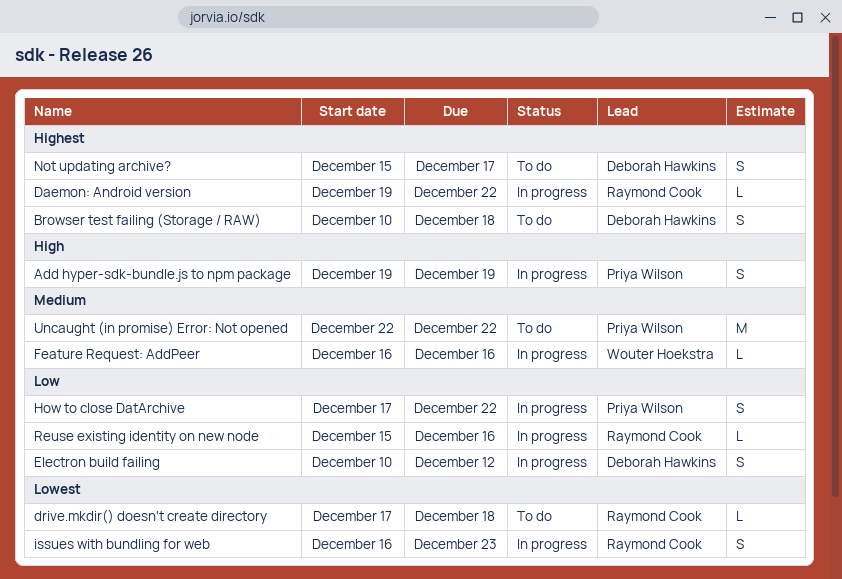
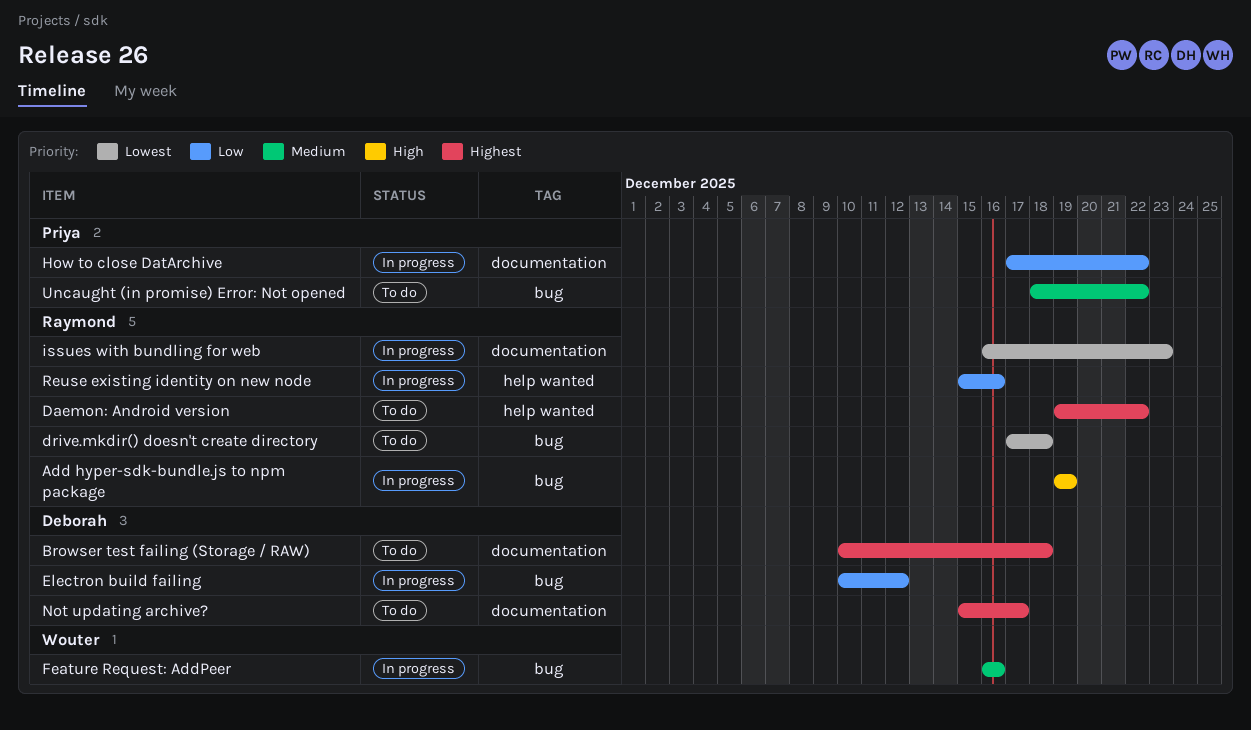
Add hyper-sdk-bundle.js to npm package, owner: Priya Wilson -> Raymond Cook
Daemon: Android version, status: In progress -> To do
Uncaught (in promise) Error: Not opened, start: Dec 22 -> Dec 18

